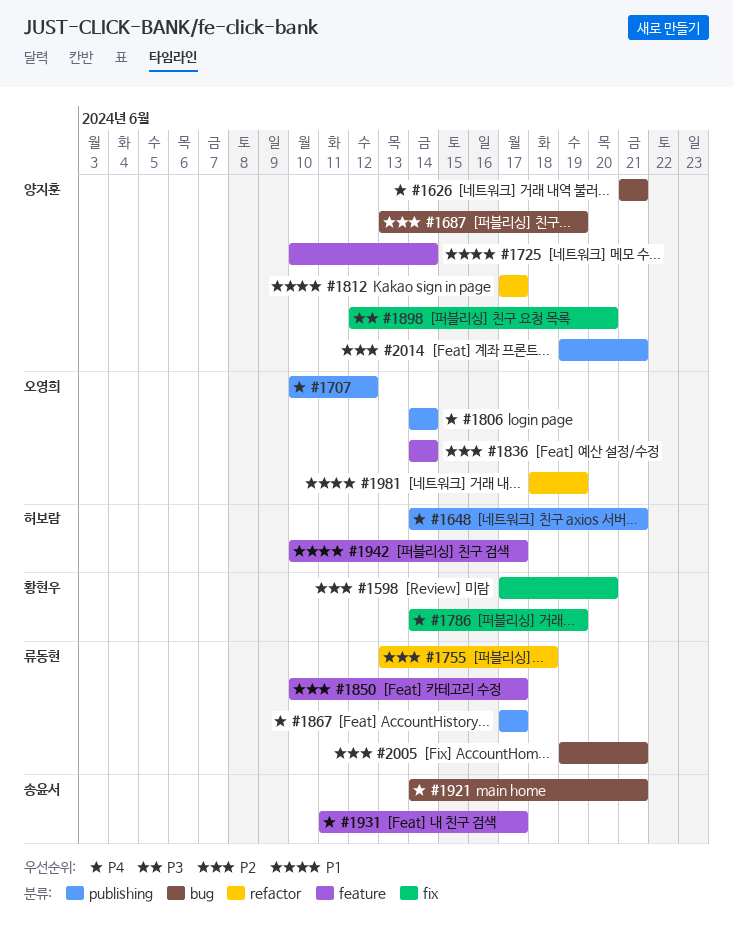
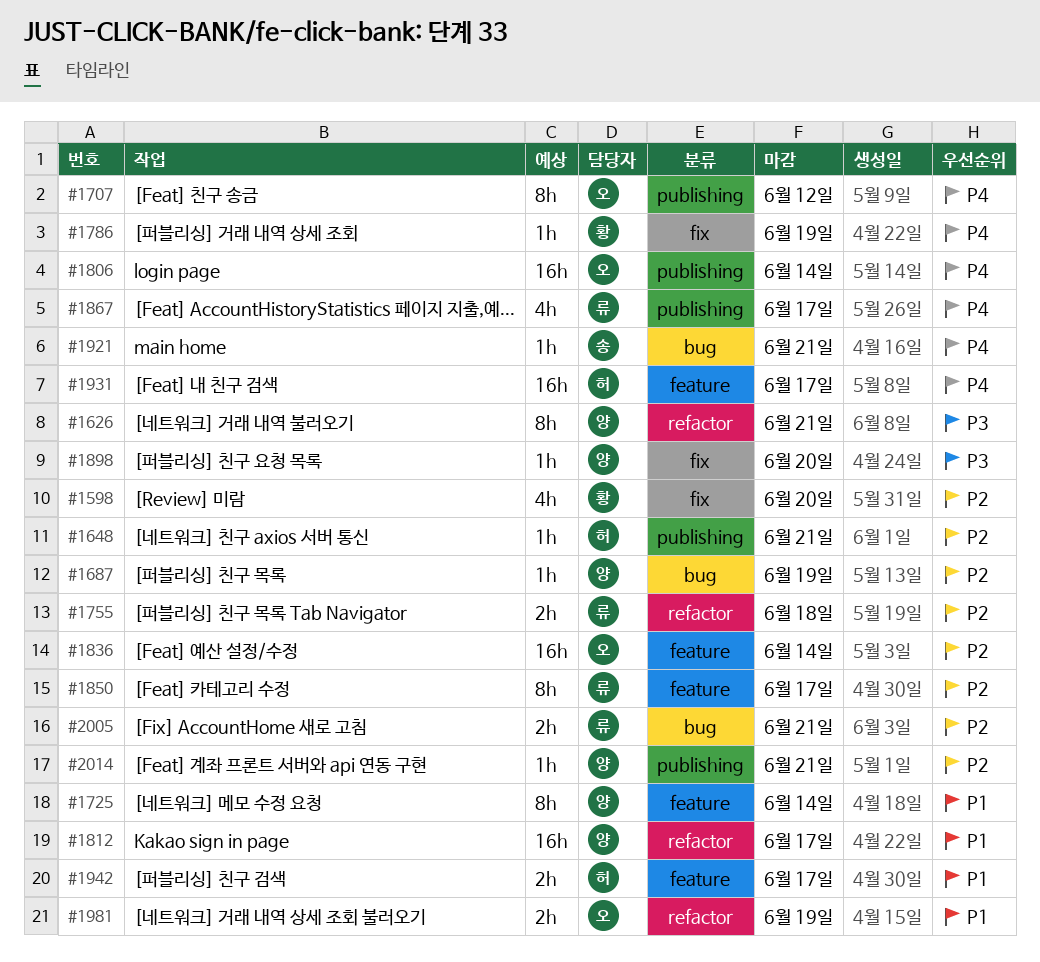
#1626, priority: P4 -> P3
#1626, label: bug -> refactor
#1648, priority: P4 -> P2
#1931, owner: 송윤서 -> 허보람

